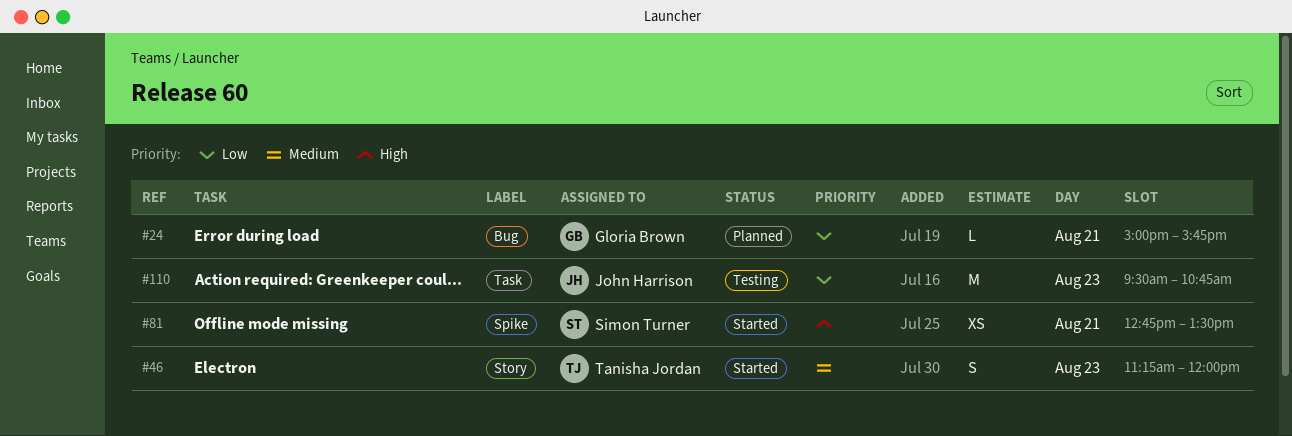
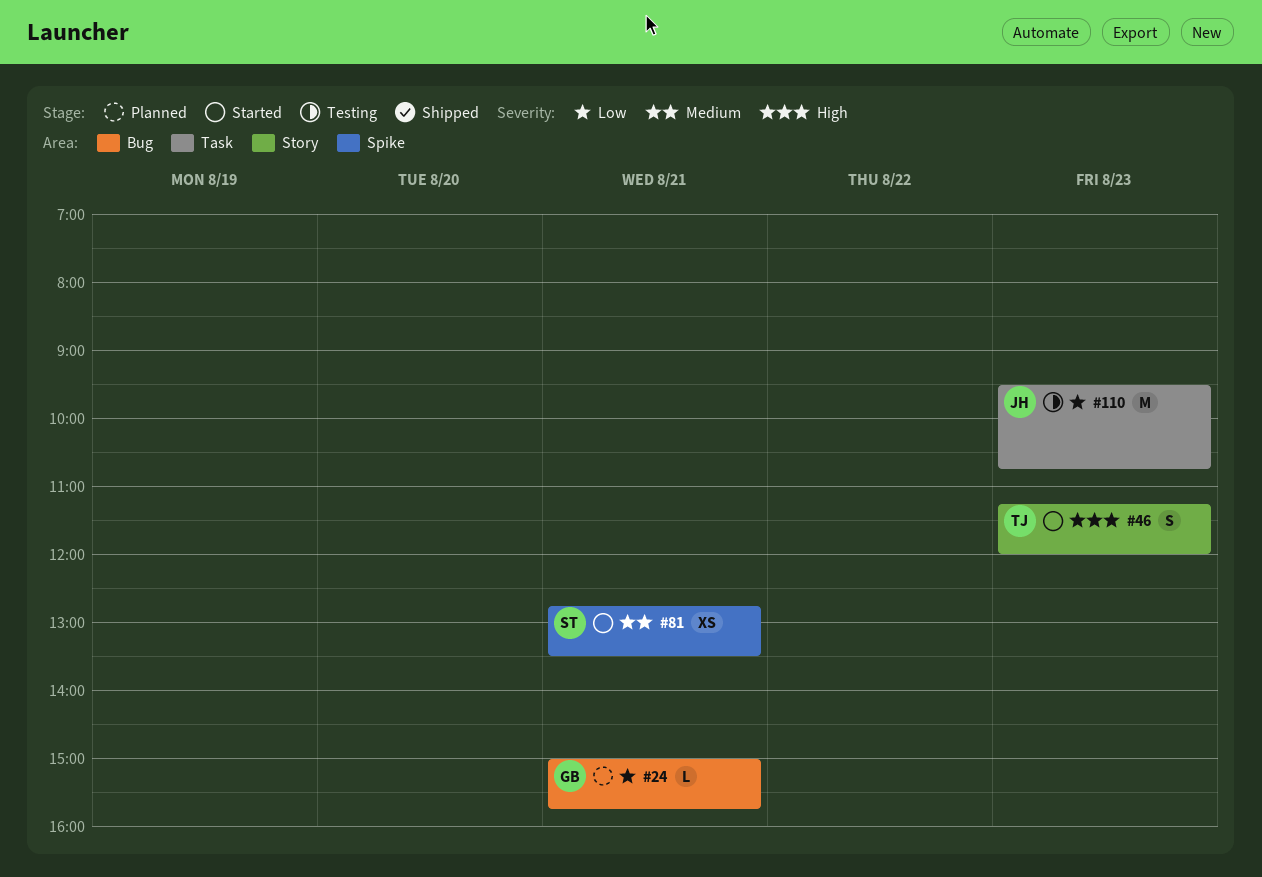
#46, priority: Medium -> High
#81, priority: High -> Medium

